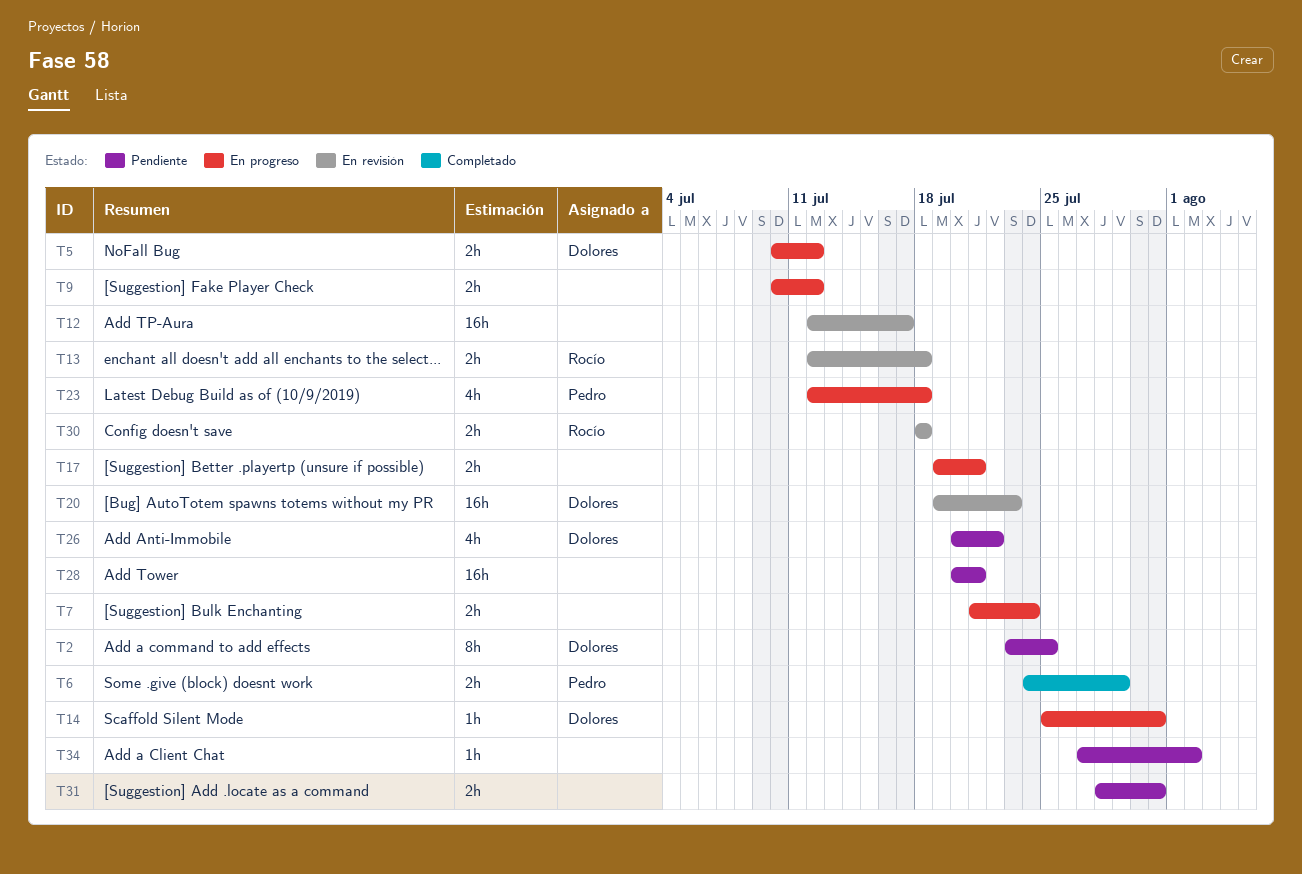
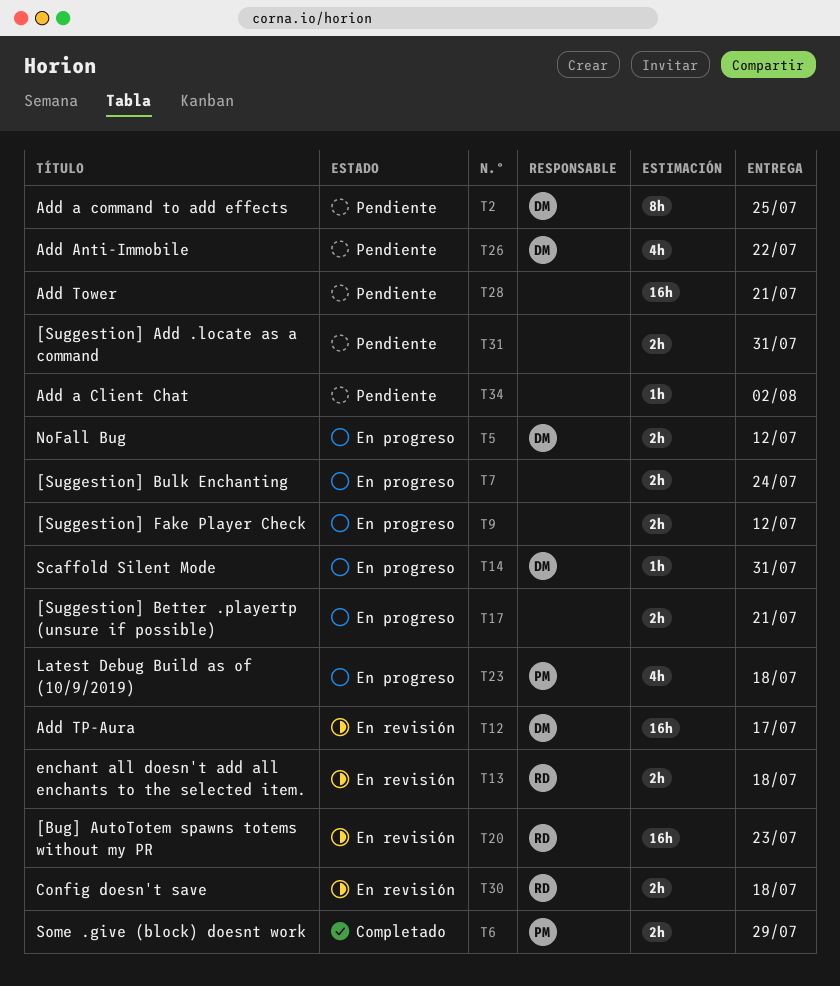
T12, owner: none -> Dolores
T20, owner: Dolores -> Rocío

